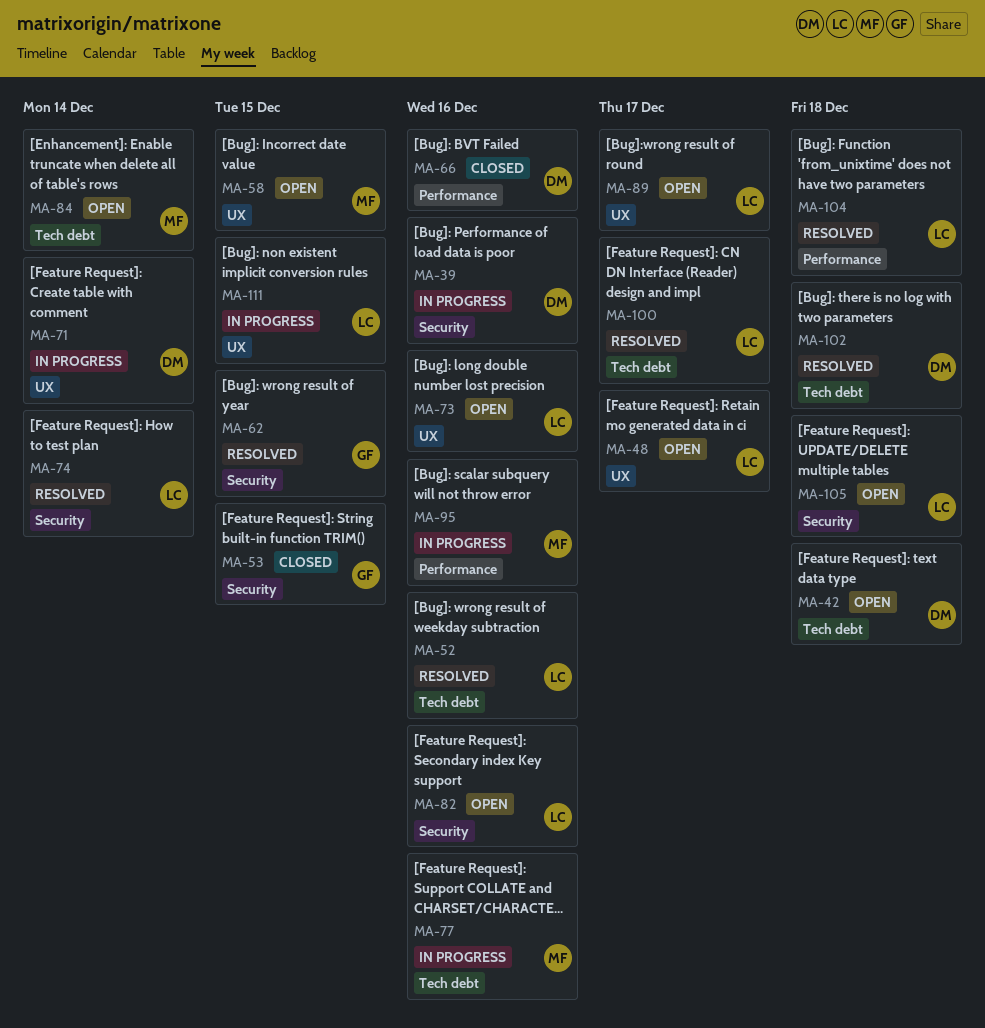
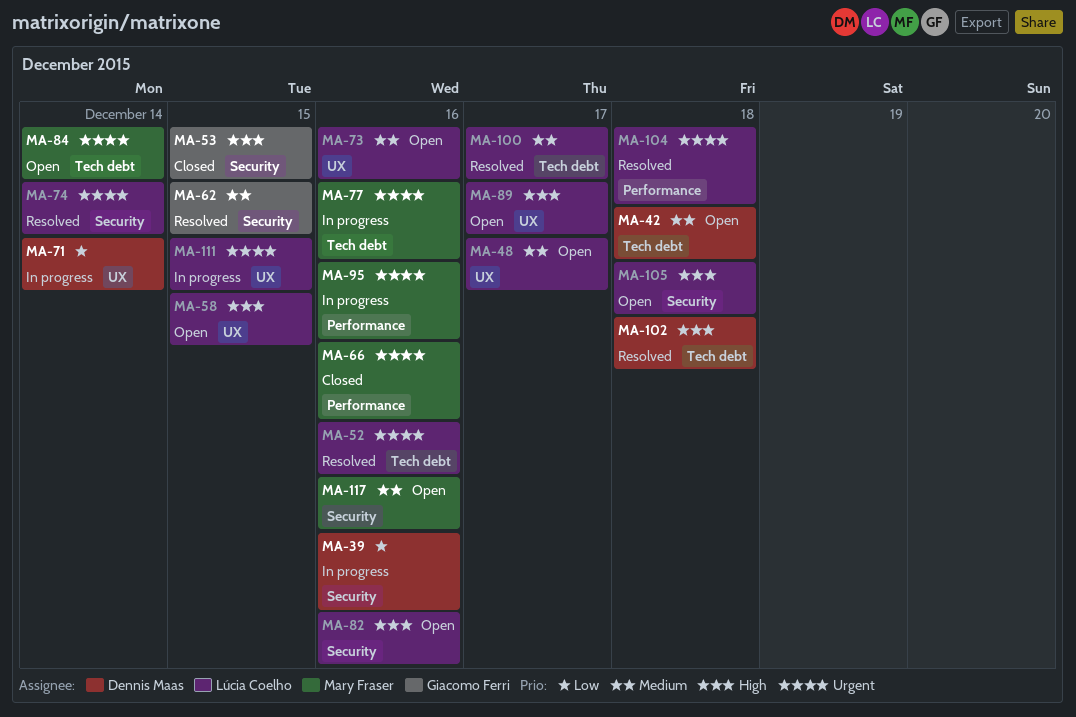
MA-58, owner: Mary Fraser -> Lúcia Coelho
MA-66, owner: Dennis Maas -> Mary Fraser
MA-117: none -> present

